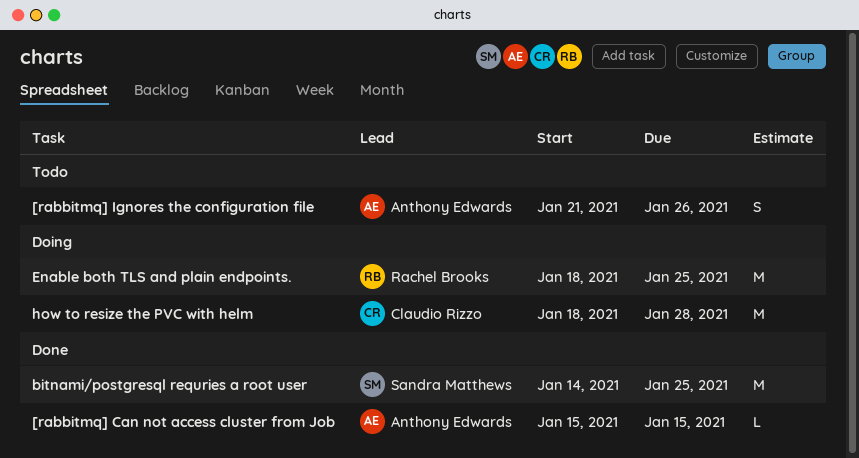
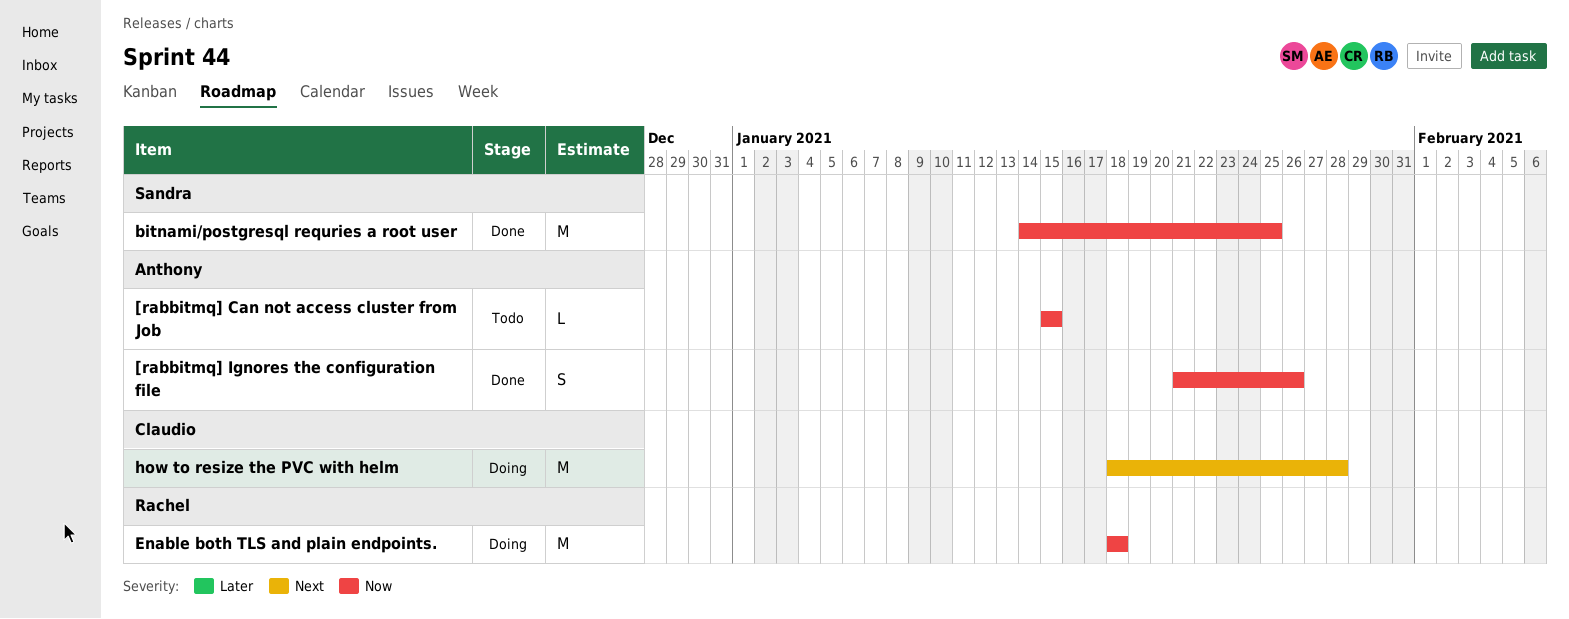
[rabbitmq] Can not access cluster from Job, status: Done -> Todo
[rabbitmq] Ignores the configuration file, status: Todo -> Done
Enable both TLS and plain endpoints., due: Jan 25 -> Jan 18

